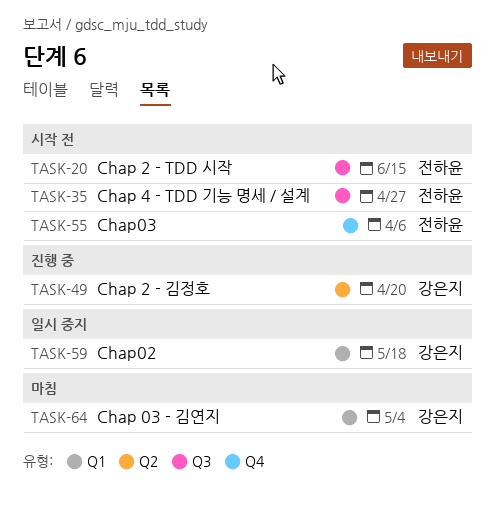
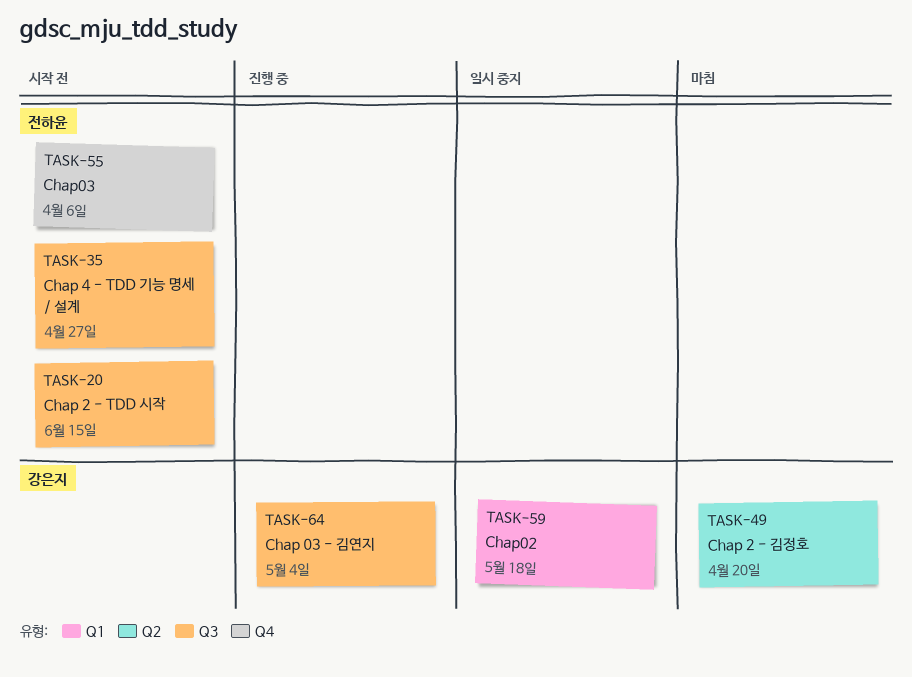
TASK-49, status: 진행 중 -> 마침
TASK-64, status: 마침 -> 진행 중
TASK-64, label: Q1 -> Q3

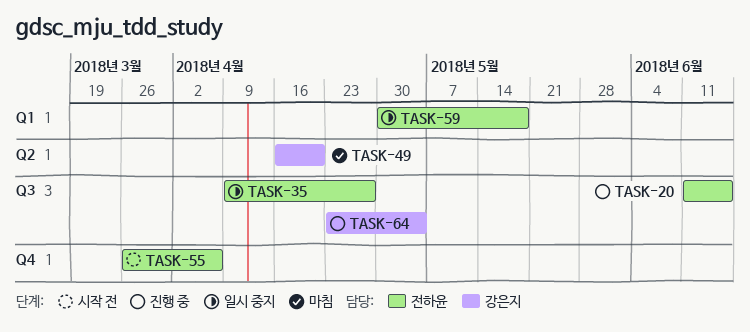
TASK-20, status: 시작 전 -> 진행 중
TASK-35, status: 시작 전 -> 일시 중지
TASK-59, owner: 강은지 -> 전하윤

